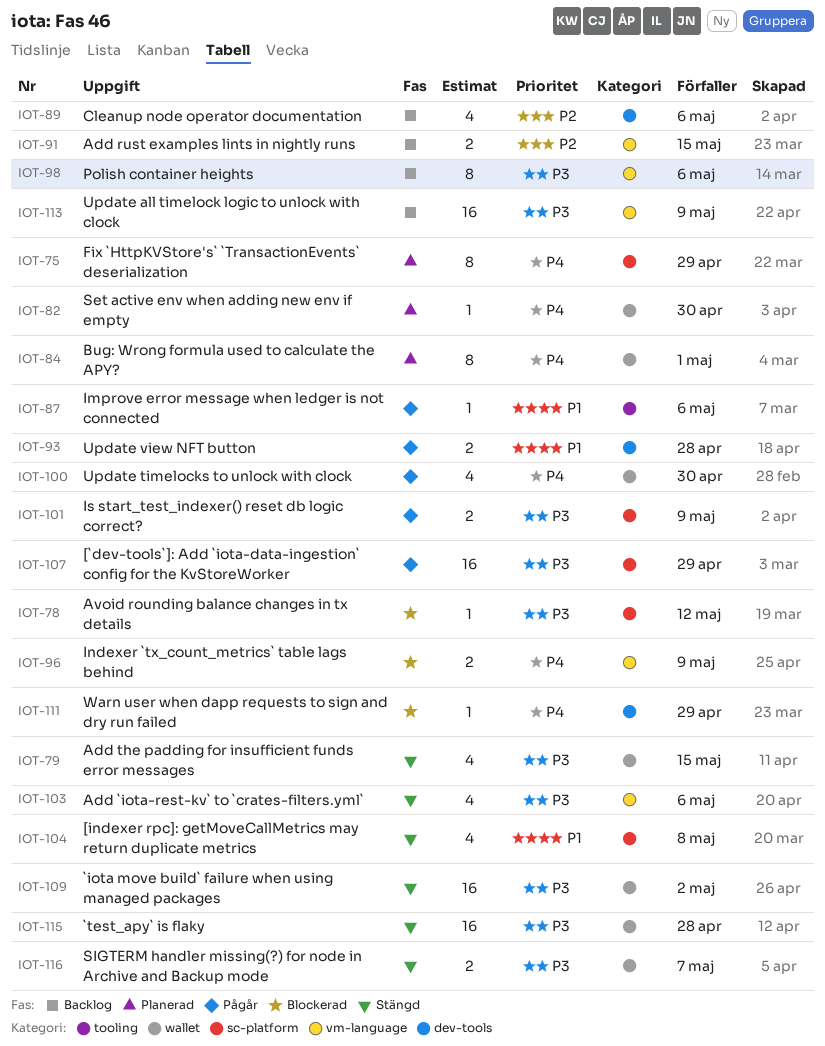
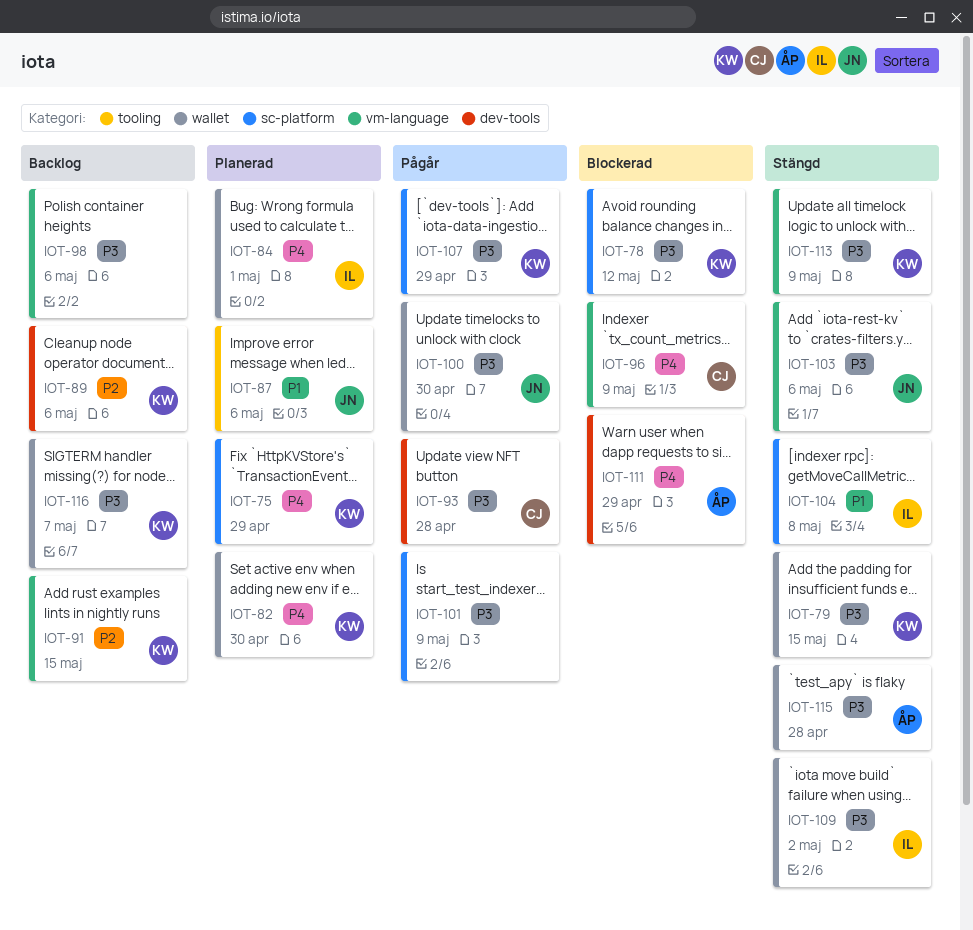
IOT-87, status: Pågår -> Planerad
IOT-93, priority: P1 -> P3
IOT-100, priority: P4 -> P3
IOT-113, status: Backlog -> Stängd
IOT-116, status: Stängd -> Backlog

